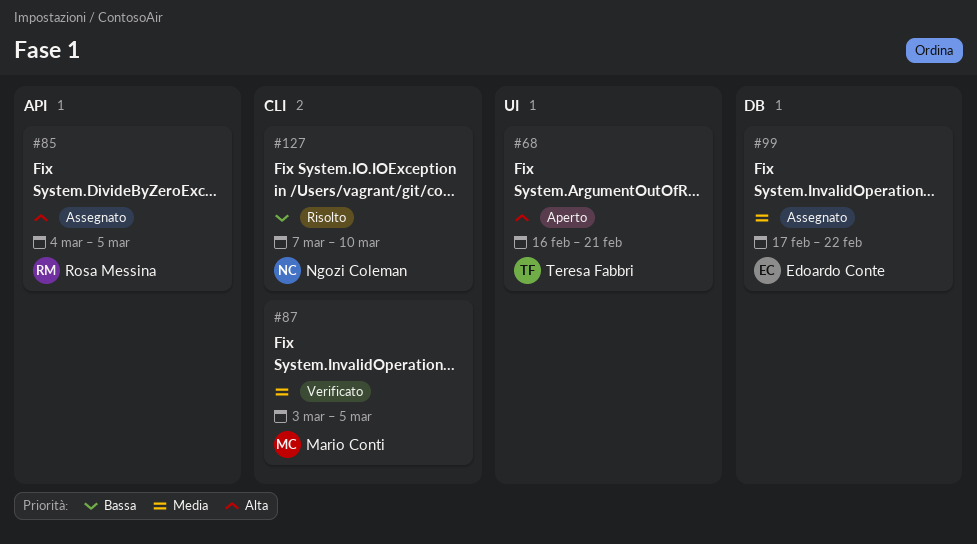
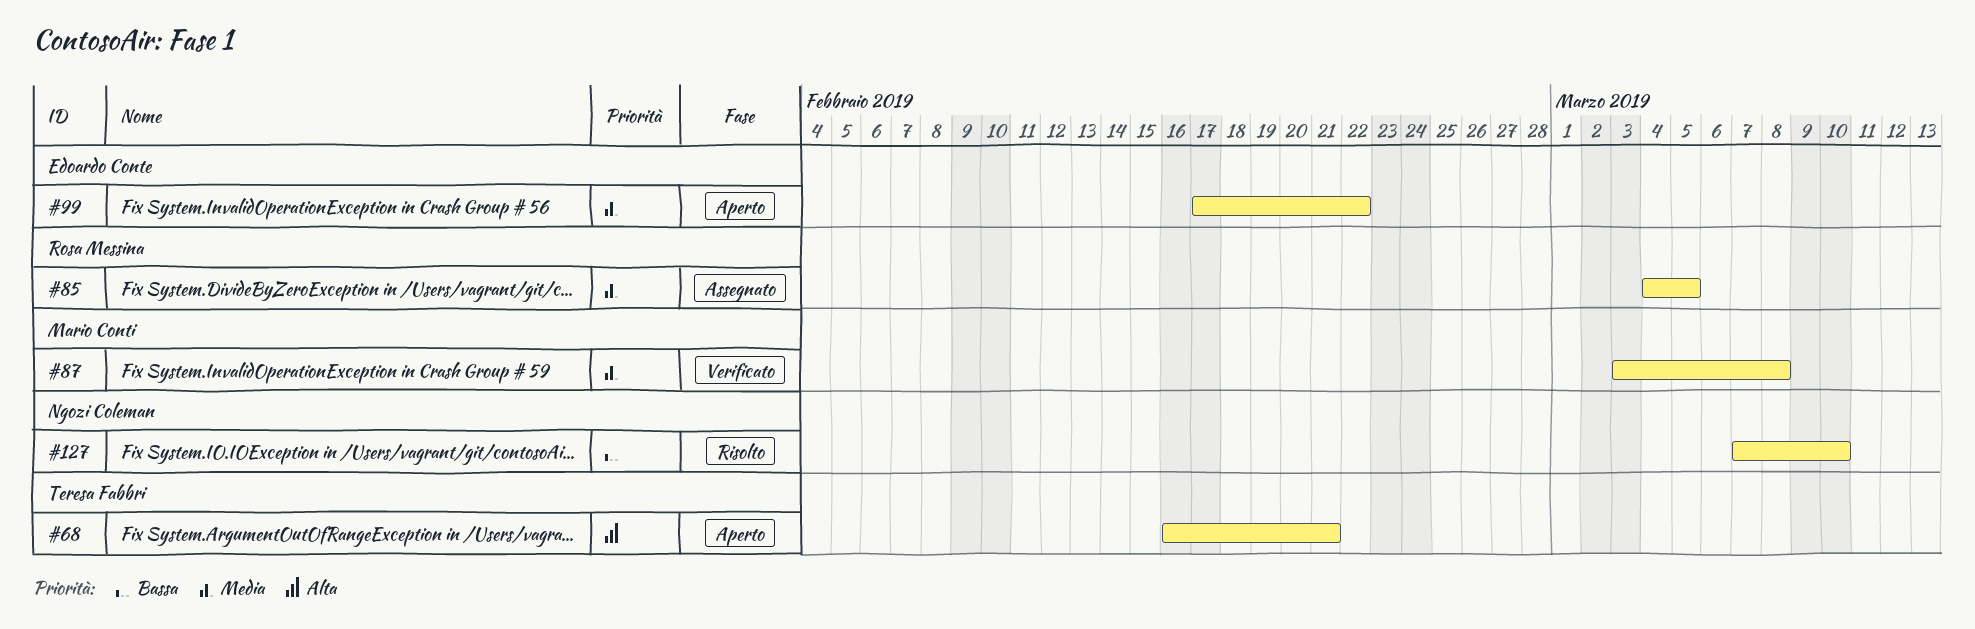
#85, priority: Alta -> Media
#87, due: Mar 5 -> Mar 8
#99, status: Assegnato -> Aperto

